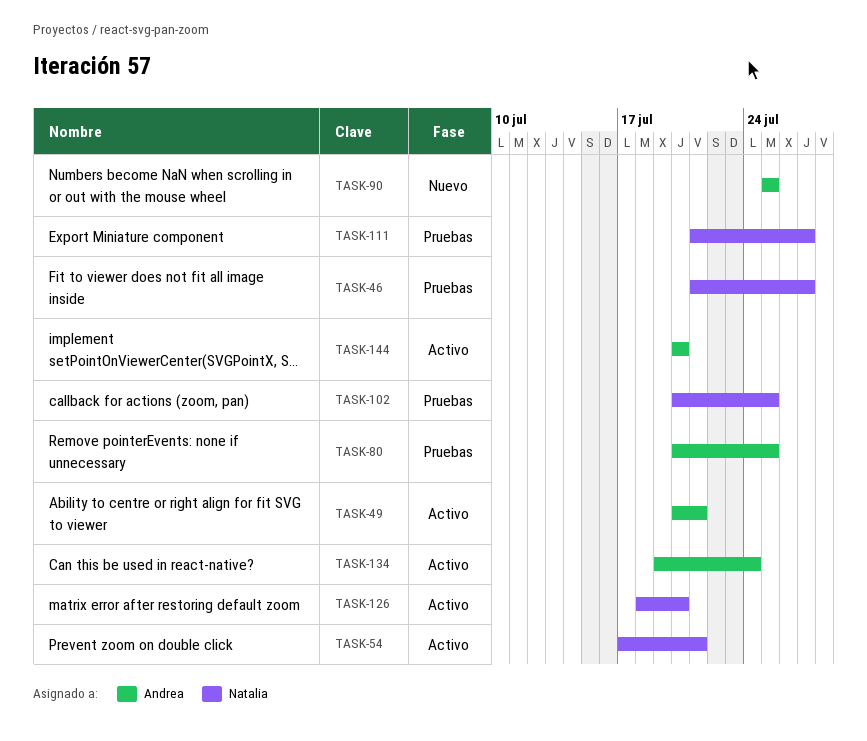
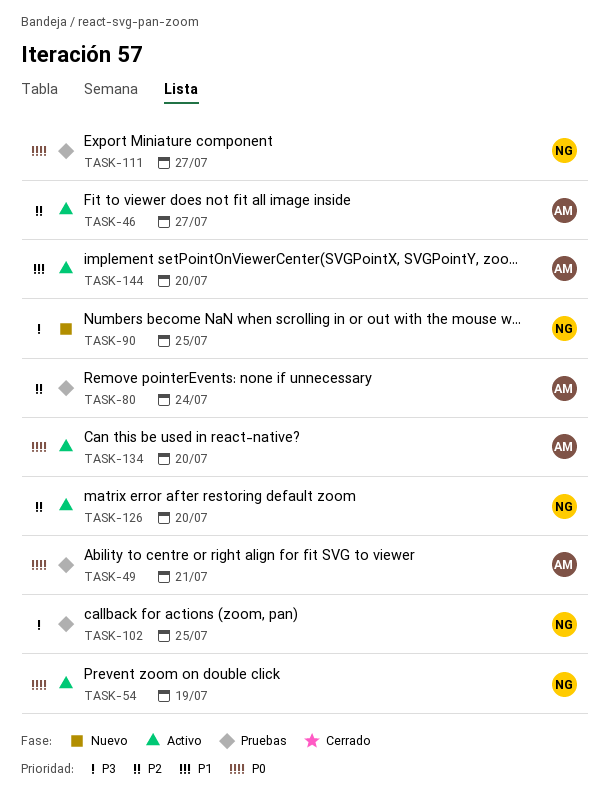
TASK-46, status: Pruebas -> Activo
TASK-46, owner: Natalia -> Andrea
TASK-49, status: Activo -> Pruebas
TASK-54, due: Jul 21 -> Jul 19
TASK-80, due: Jul 25 -> Jul 24
TASK-90, owner: Andrea -> Natalia
TASK-134, due: Jul 24 -> Jul 20

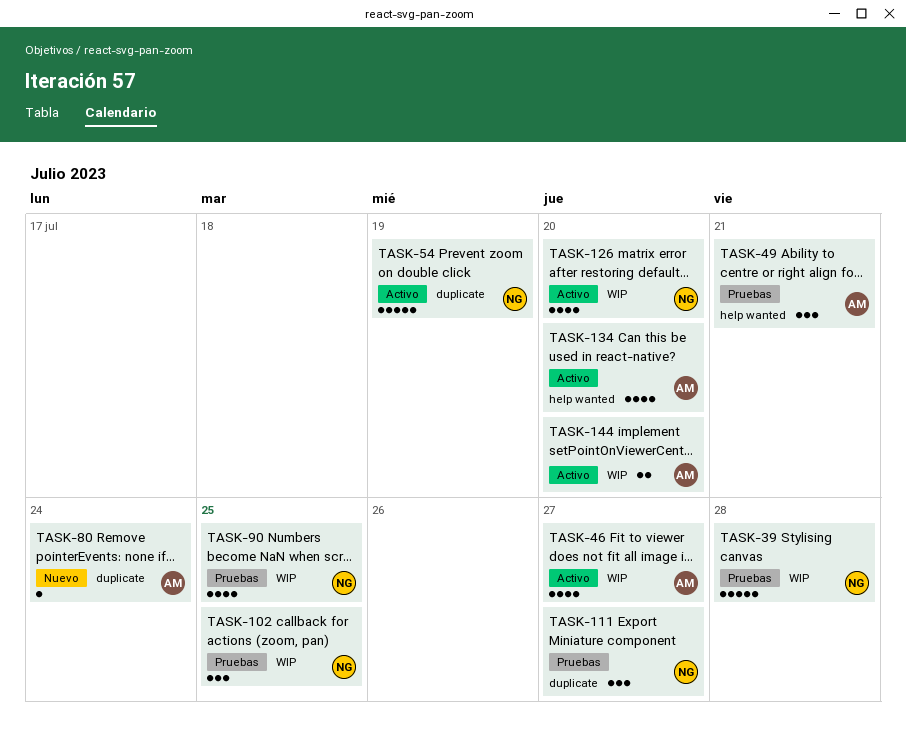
TASK-39: none -> present
TASK-80, status: Pruebas -> Nuevo
TASK-90, status: Nuevo -> Pruebas

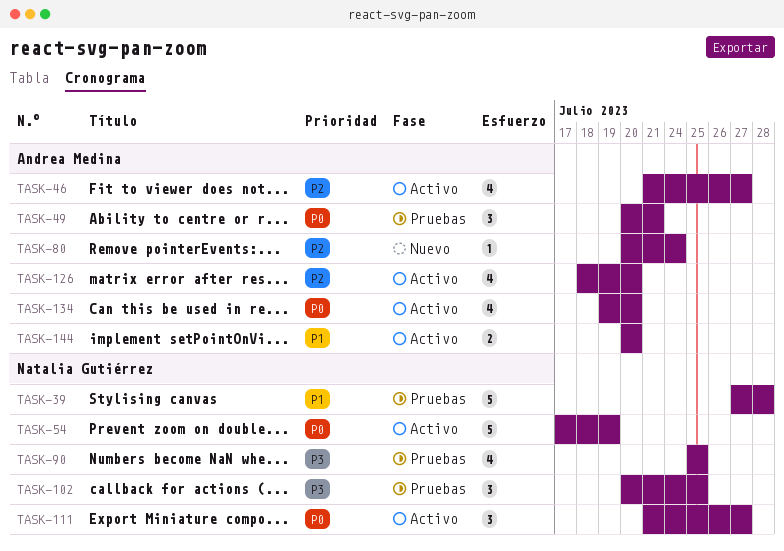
TASK-111, status: Pruebas -> Activo
TASK-126, owner: Natalia Gutiérrez -> Andrea Medina

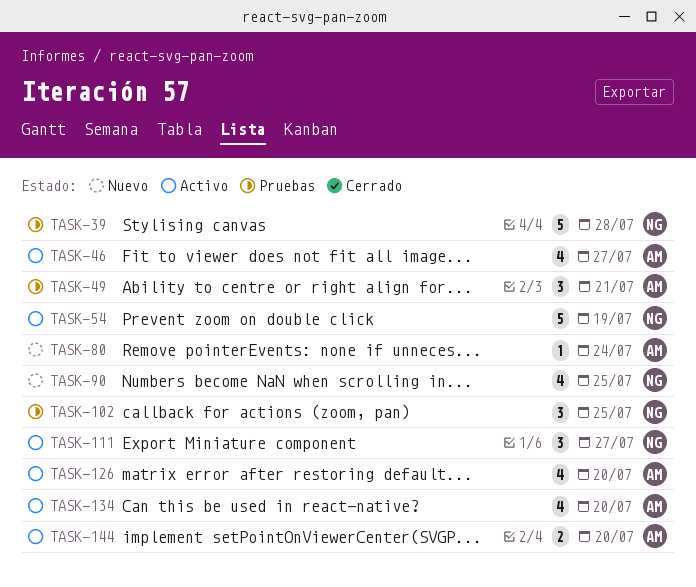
TASK-90, status: Pruebas -> Nuevo

